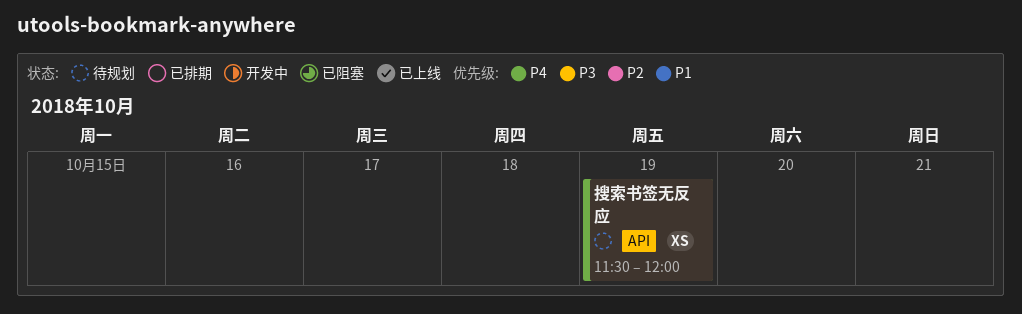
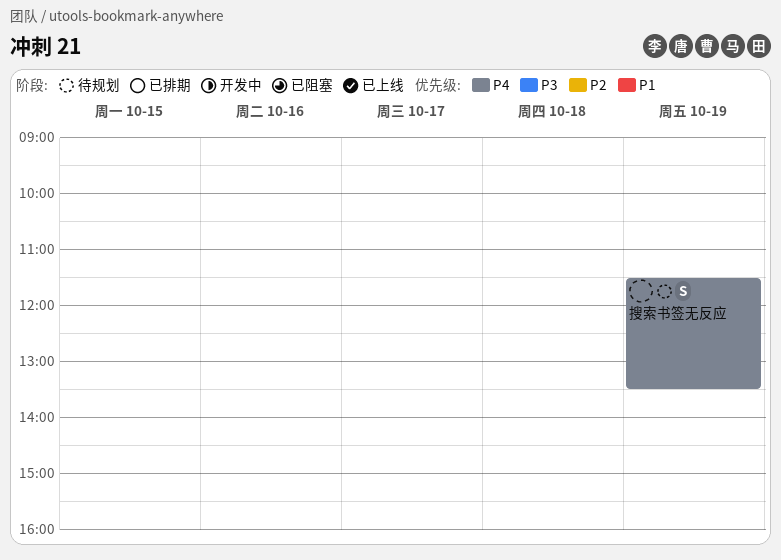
搜索书签无反应, estimate: XS -> S
搜索书签无反应, ends: 12:00 -> 13:30

